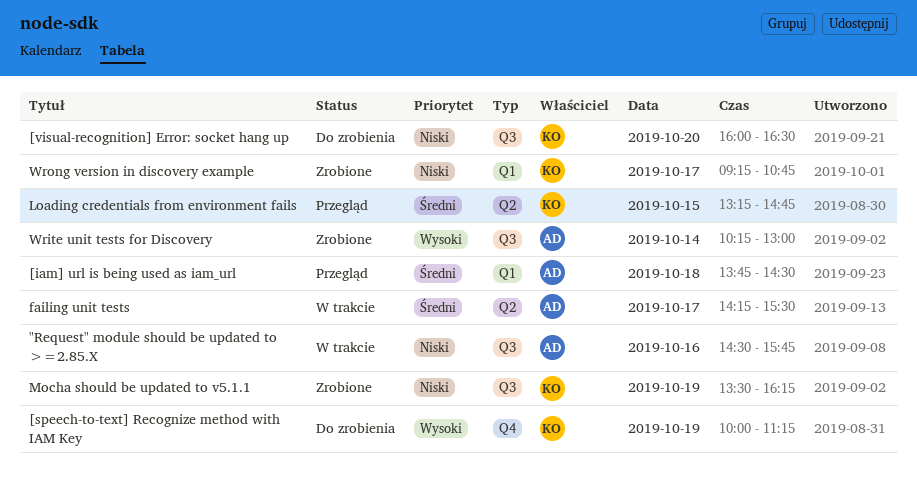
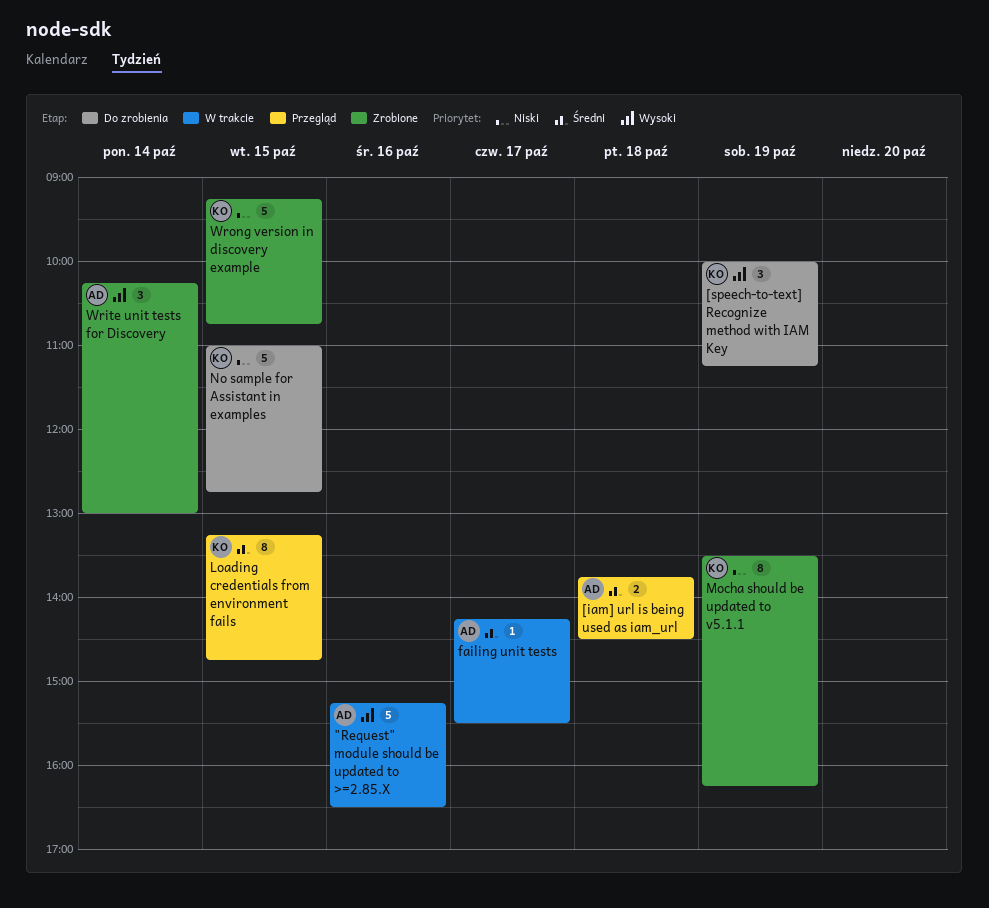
"Request" module should be updated to >=2.85.X, priority: Niski -> Wysoki
"Request" module should be updated to >=2.85.X, begins: 14:30 -> 15:15
"Request" module should be updated to >=2.85.X, ends: 15:45 -> 16:30
[visual-recognition] Error: socket hang up: present -> none
No sample for Assistant in examples: none -> present
Wrong version in discovery example, day: Oct 17 -> Oct 15

